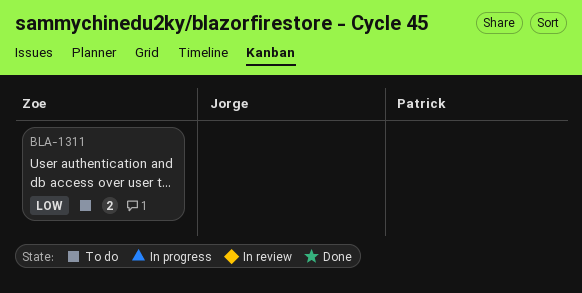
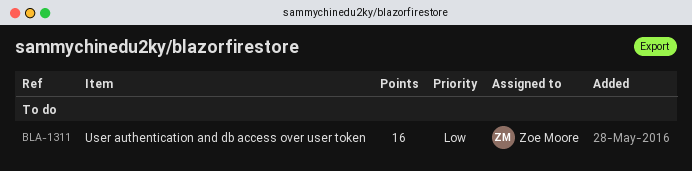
BLA-1311, estimate: 2 -> 16

